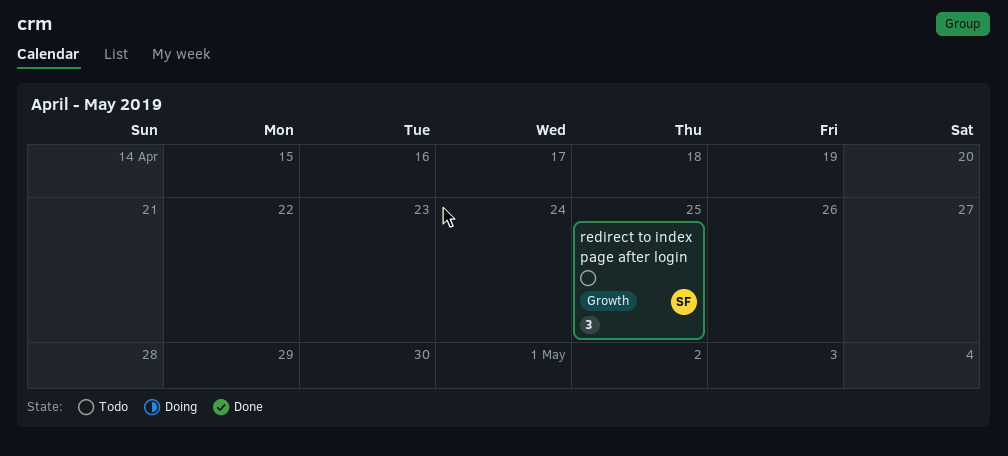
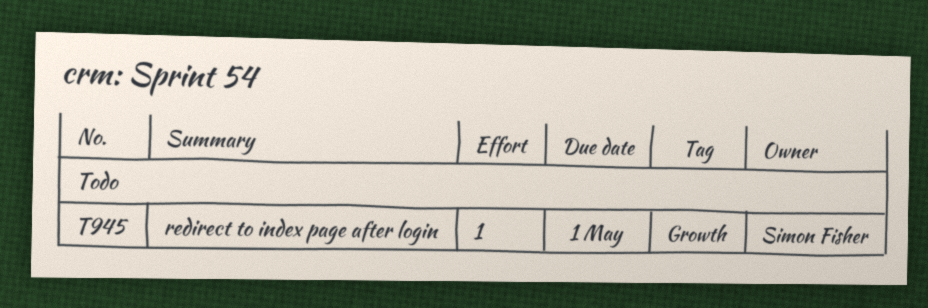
redirect to index page after login, estimate: 3 -> 1
redirect to index page after login, due: Apr 25 -> May 1

